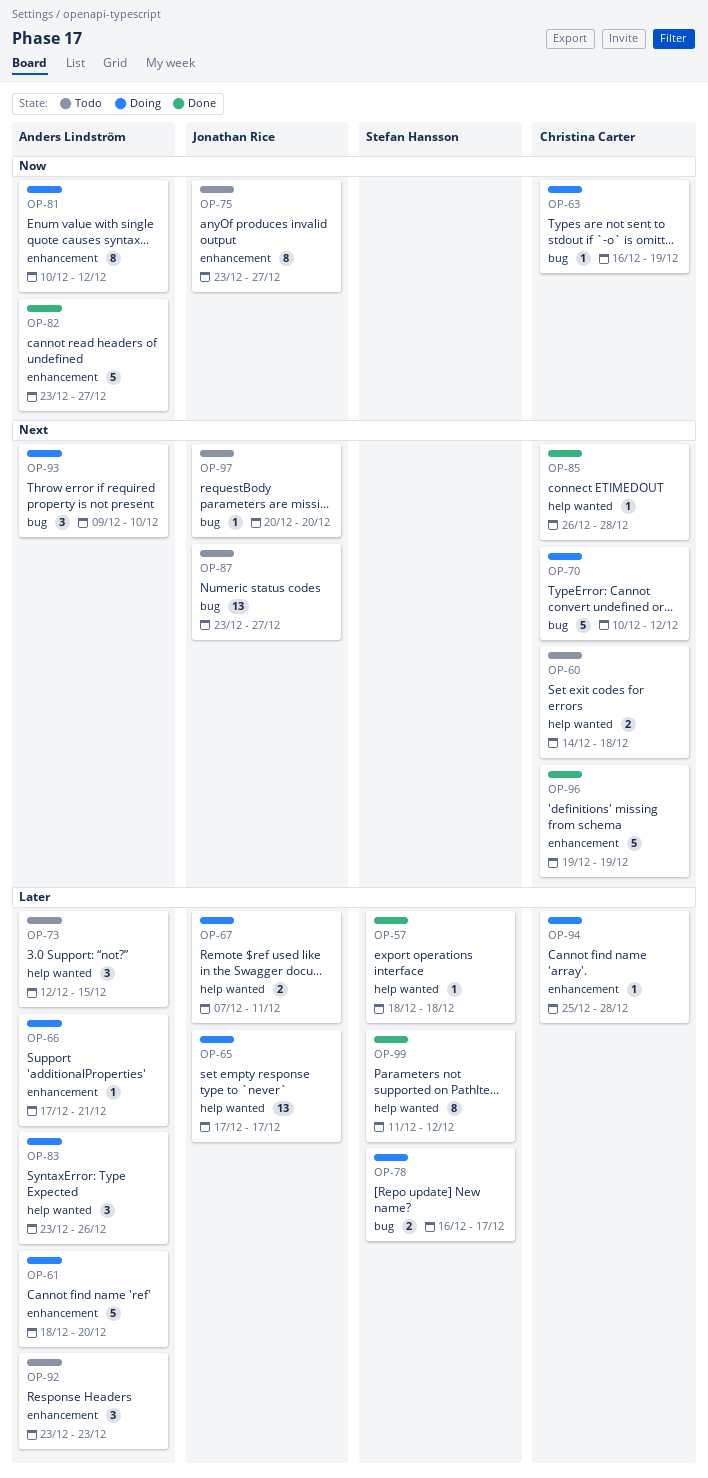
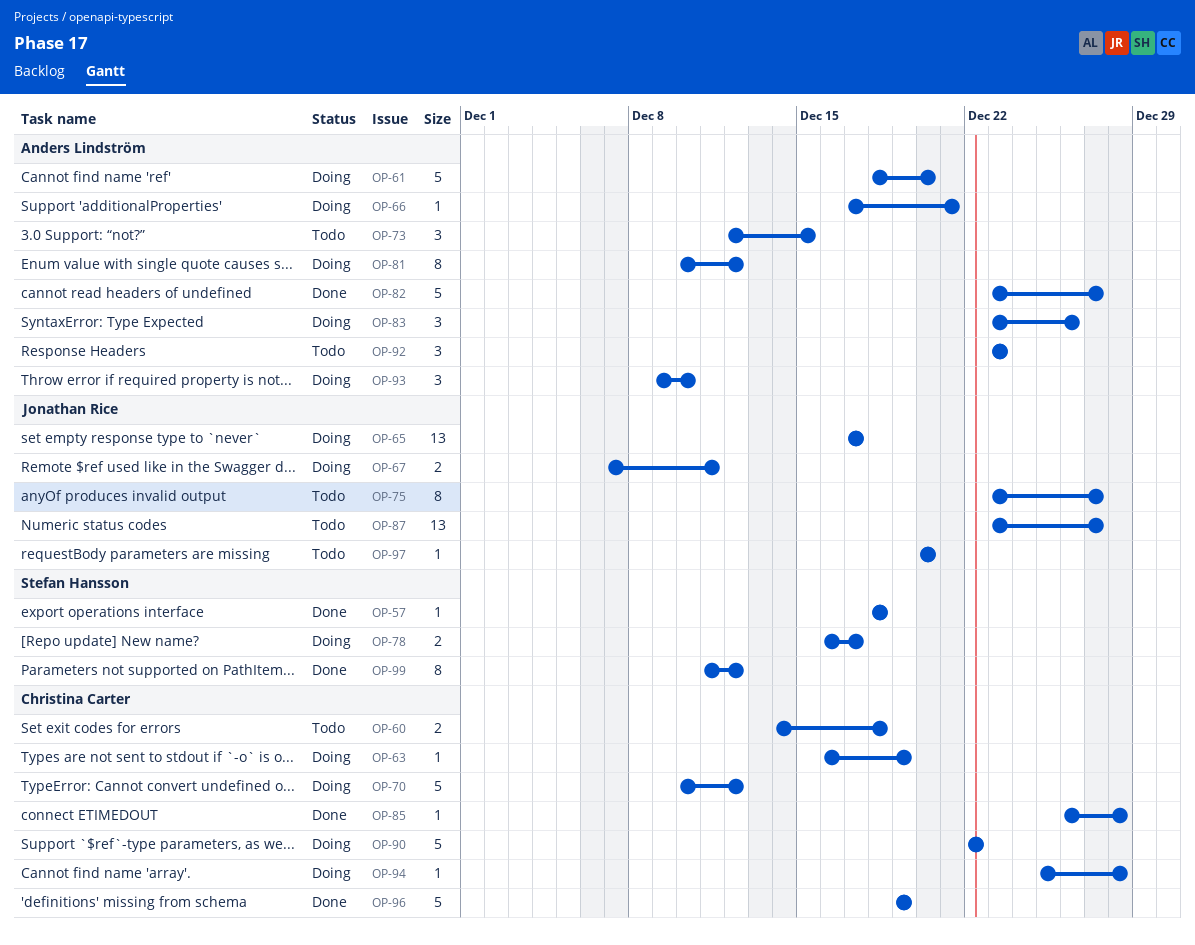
OP-90: none -> present

